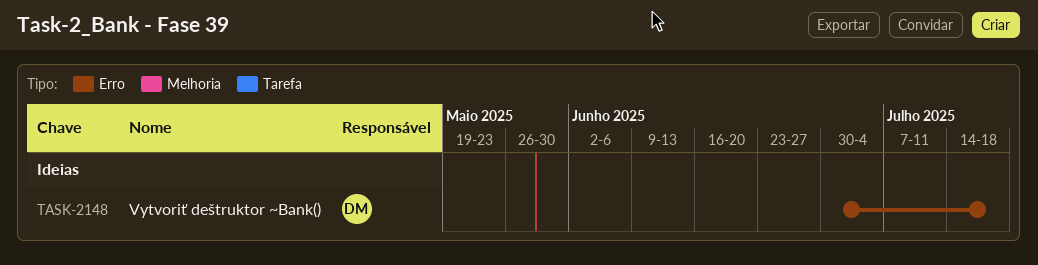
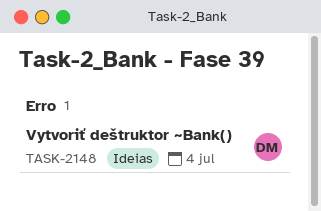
TASK-2148, due: Jul 18 -> Jul 4

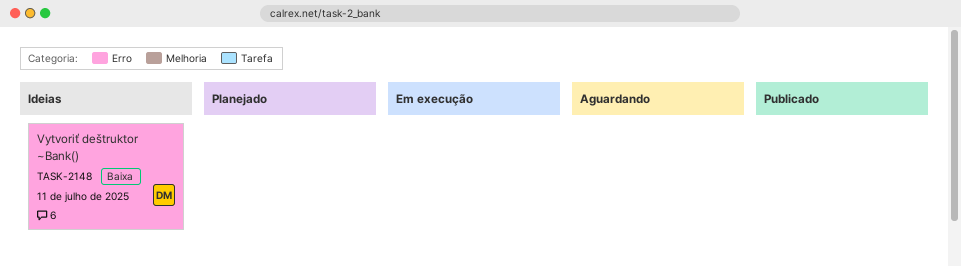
TASK-2148, due: Jul 4 -> Jul 11

